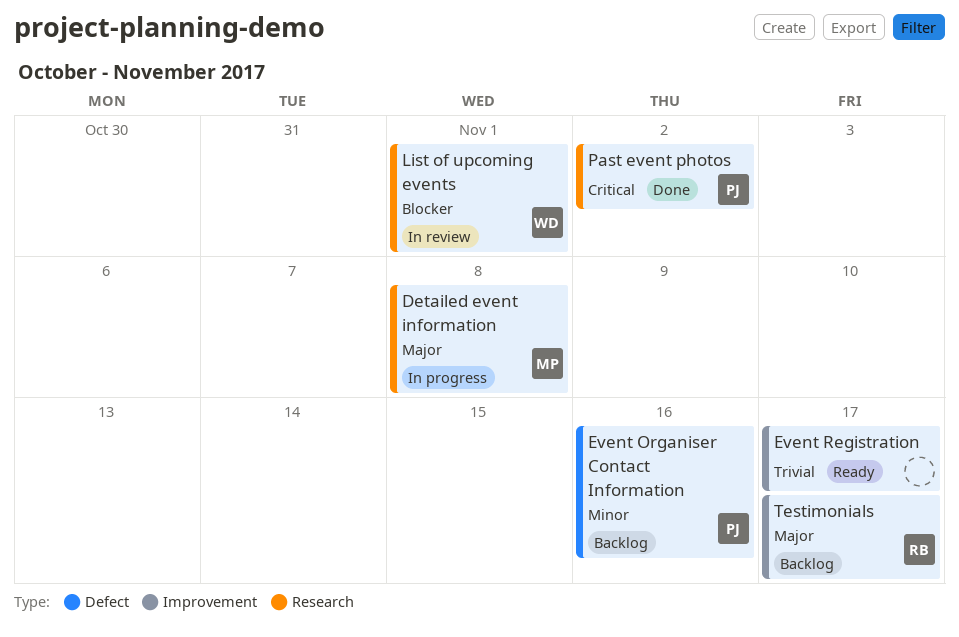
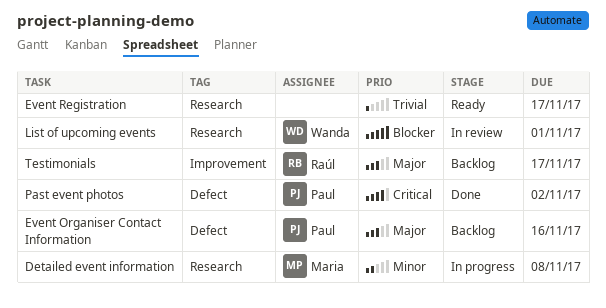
Detailed event information, priority: Major -> Minor
Event Organiser Contact Information, priority: Minor -> Major
Event Registration, label: Improvement -> Research
Past event photos, label: Research -> Defect

